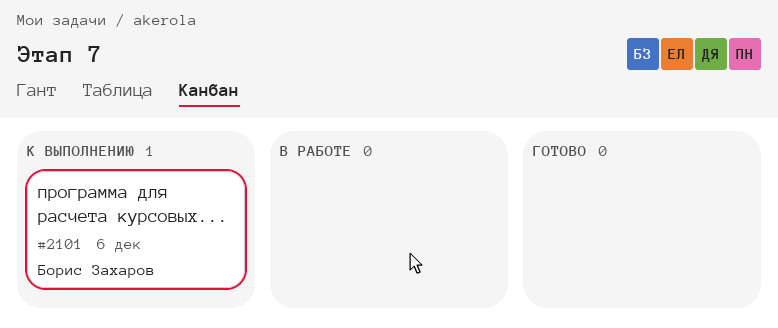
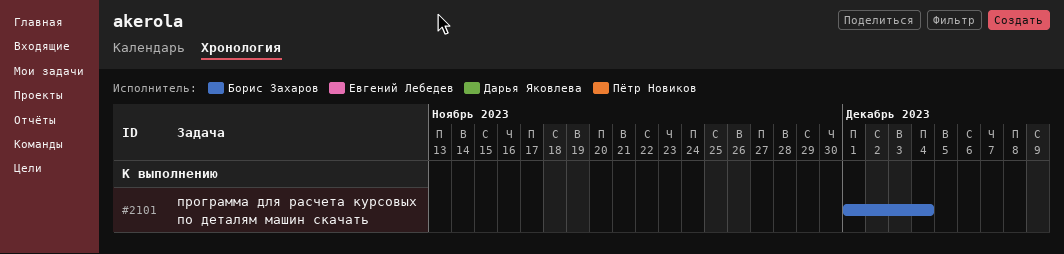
#2101, due: Dec 6 -> Dec 4

